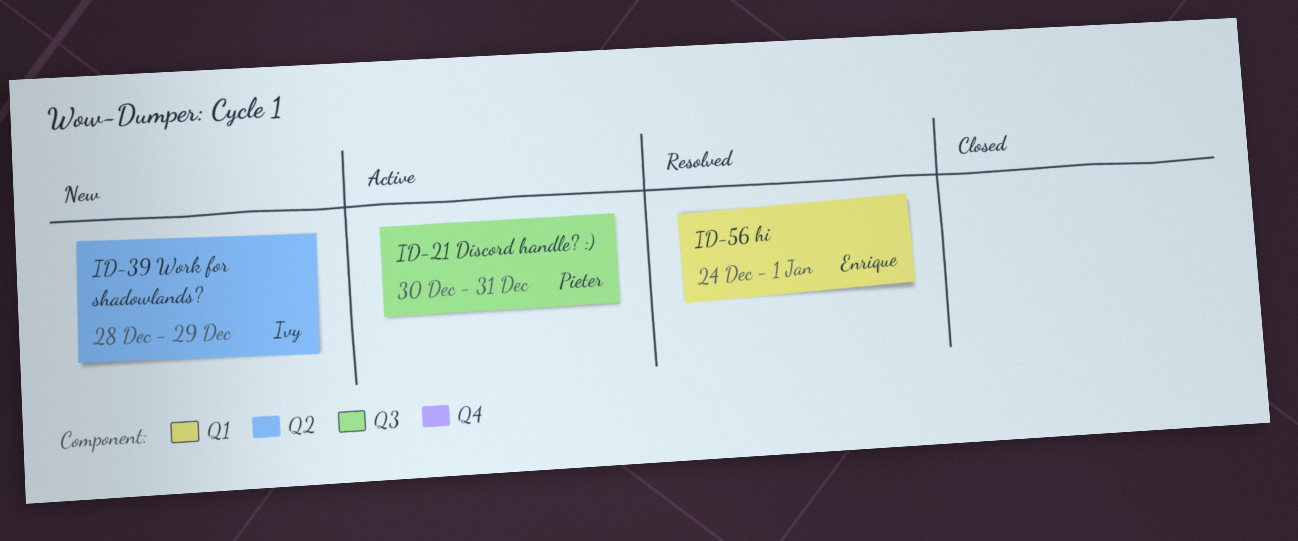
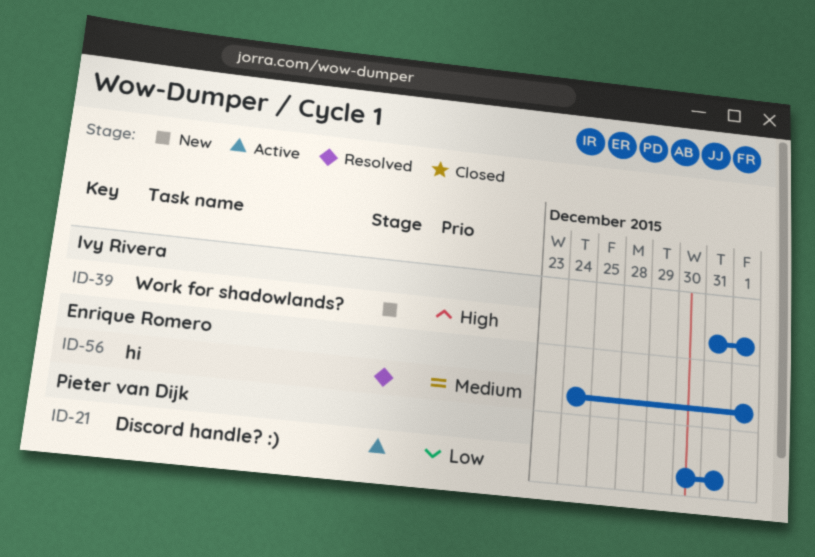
ID-39, start: Dec 28 -> Dec 31
ID-39, due: Dec 29 -> Jan 1

